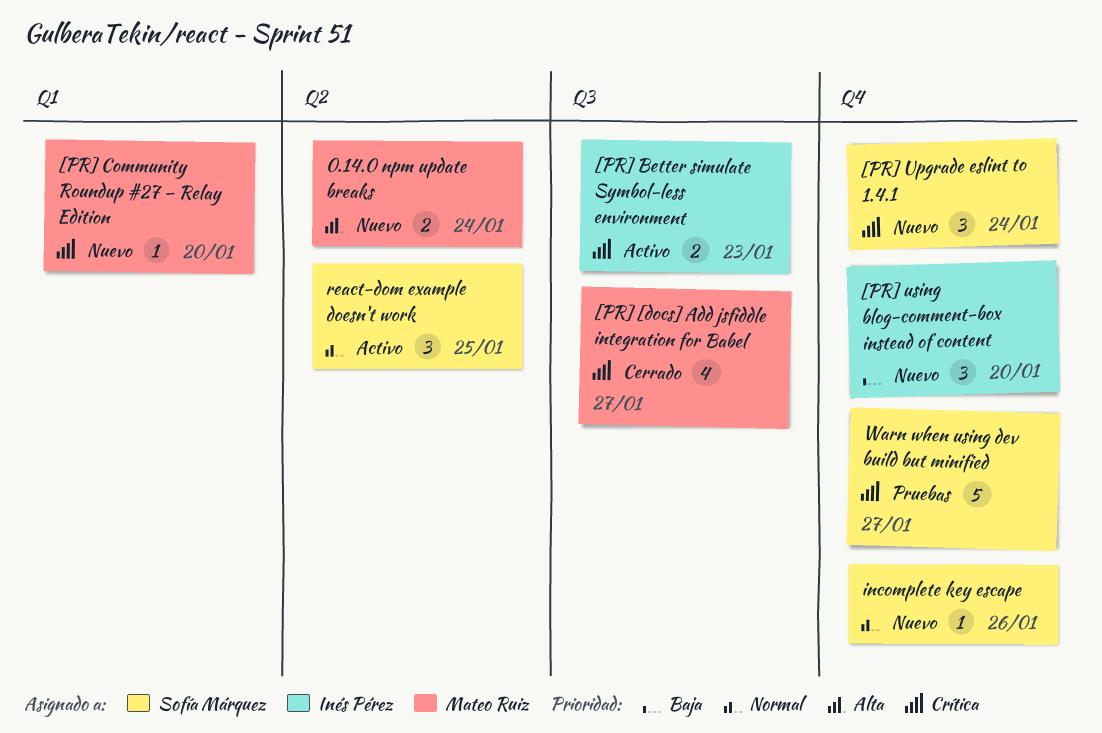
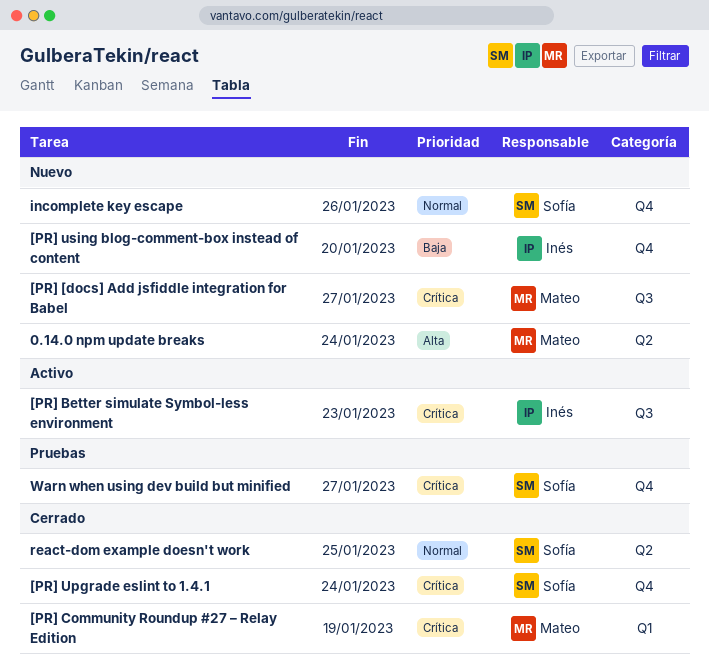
[PR] [docs] Add jsfiddle integration for Babel, status: Cerrado -> Nuevo
[PR] Community Roundup #27 – Relay Edition, status: Nuevo -> Cerrado
[PR] Community Roundup #27 – Relay Edition, due: Jan 20 -> Jan 19
[PR] Upgrade eslint to 1.4.1, status: Nuevo -> Cerrado
react-dom example doesn't work, status: Activo -> Cerrado

